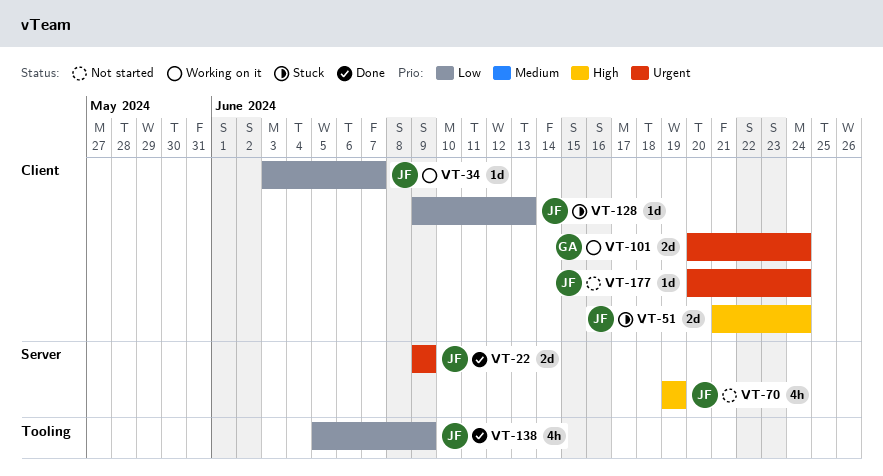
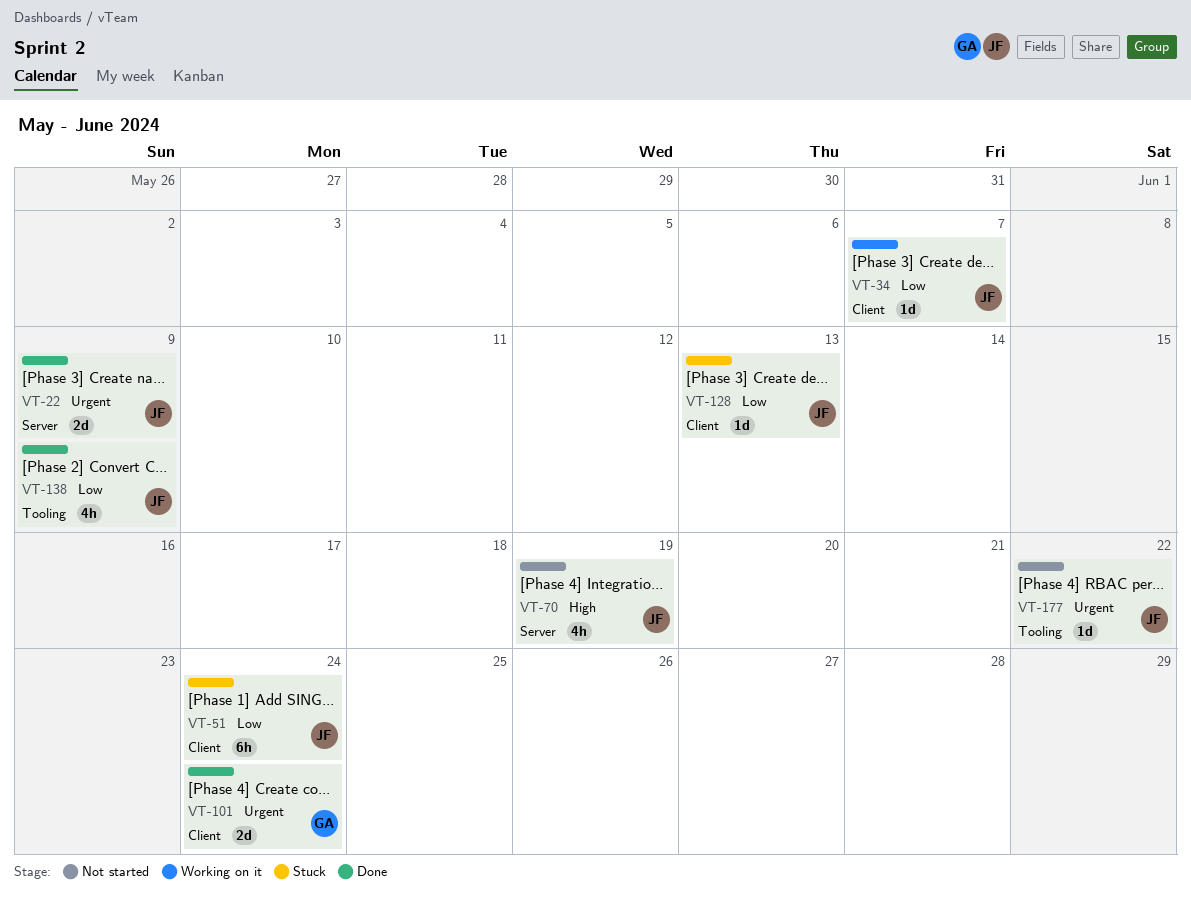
VT-51, priority: High -> Low
VT-51, estimate: 2d -> 6h
VT-101, status: Working on it -> Done
VT-177, label: Client -> Tooling
VT-177, due: Jun 24 -> Jun 22

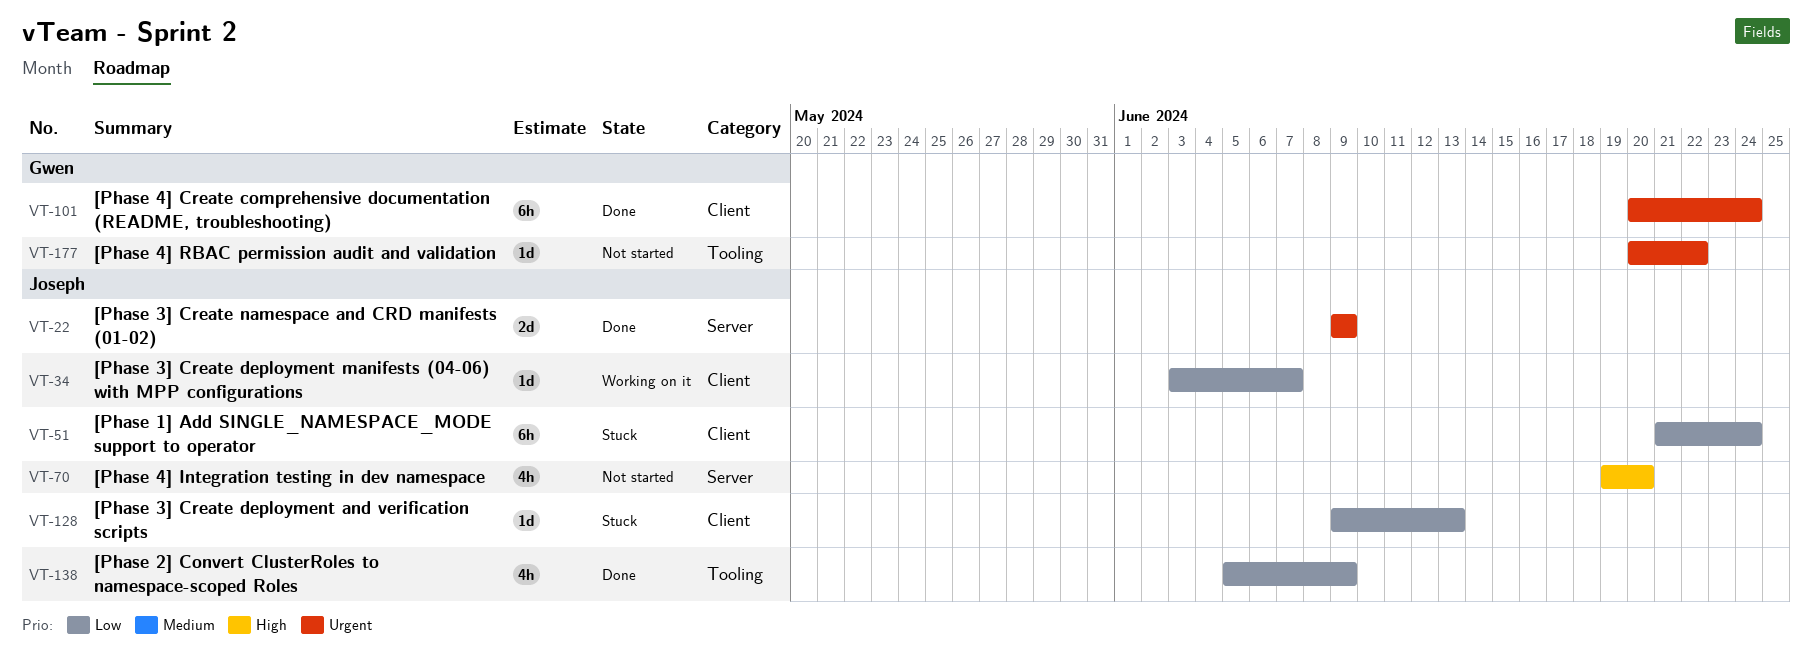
VT-70, due: Jun 19 -> Jun 20
VT-101, estimate: 2d -> 6h
VT-177, owner: Joseph -> Gwen

